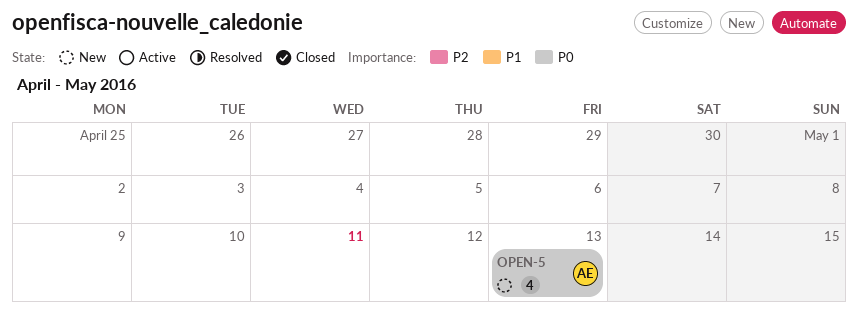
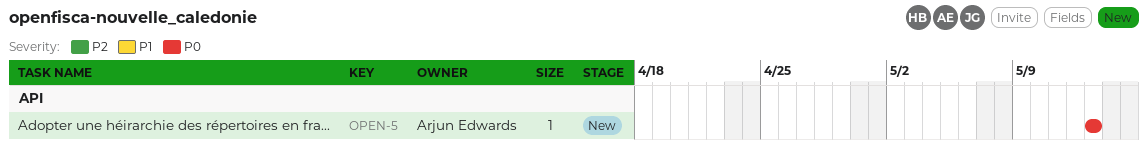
OPEN-5, estimate: 4 -> 1

